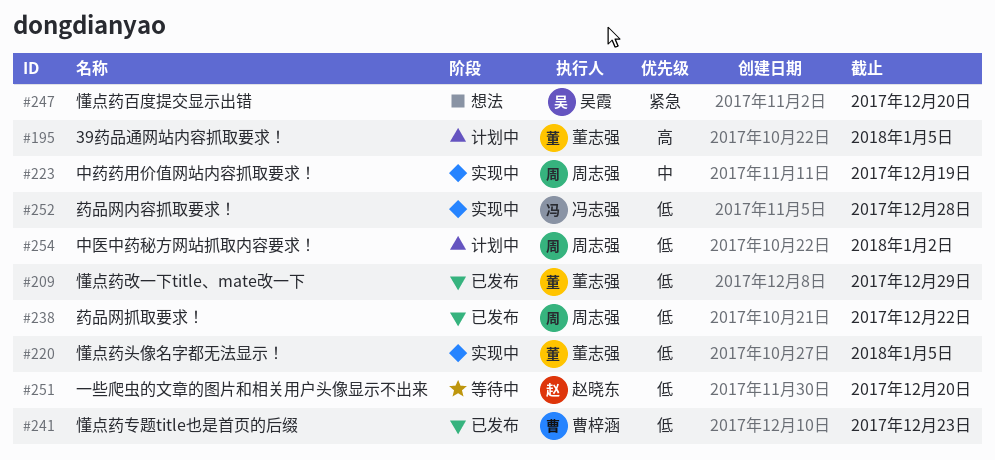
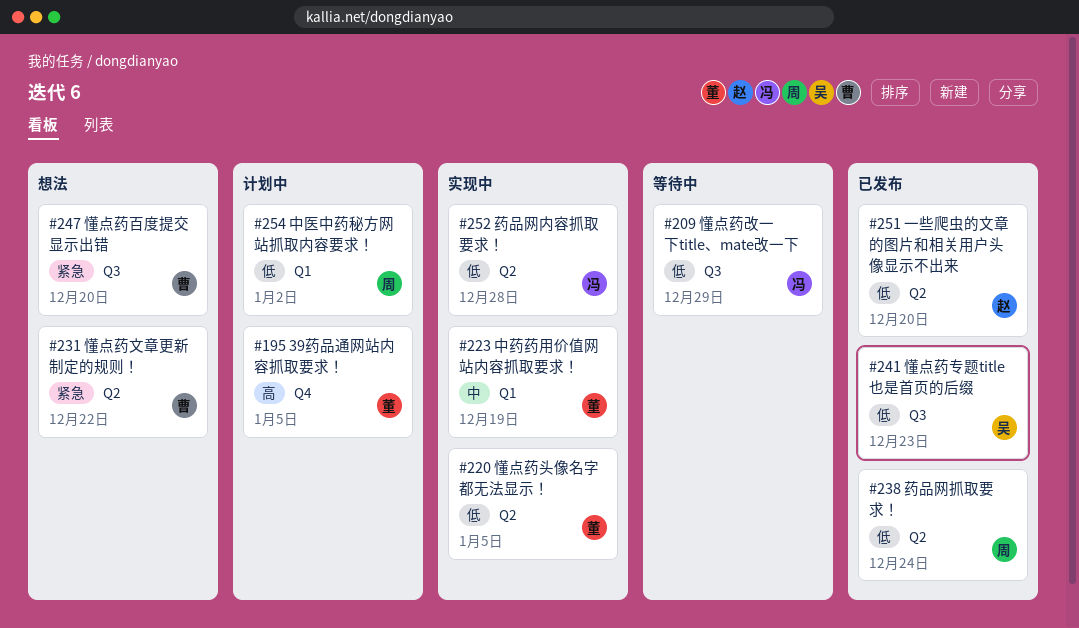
#209, status: 已发布 -> 等待中
#209, owner: 董志强 -> 冯志强
#223, owner: 周志强 -> 董志强
#231: none -> present
#238, due: Dec 22 -> Dec 24
#241, owner: 曹梓涵 -> 吴霞
#247, owner: 吴霞 -> 曹梓涵
#251, status: 等待中 -> 已发布

